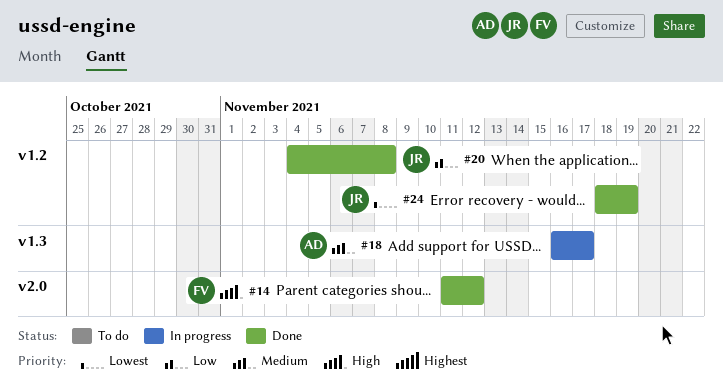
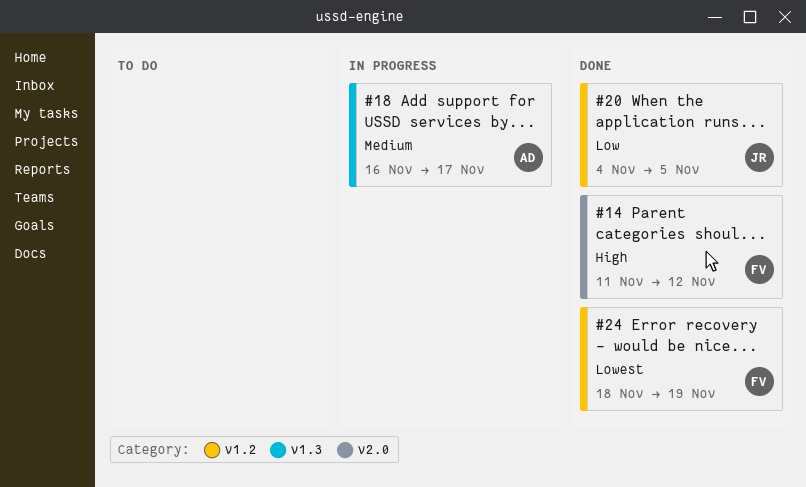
#20, due: Nov 8 -> Nov 5
#24, owner: JR -> FV

